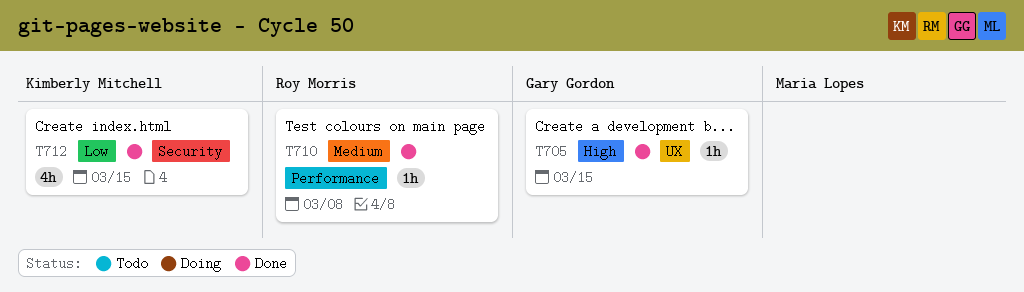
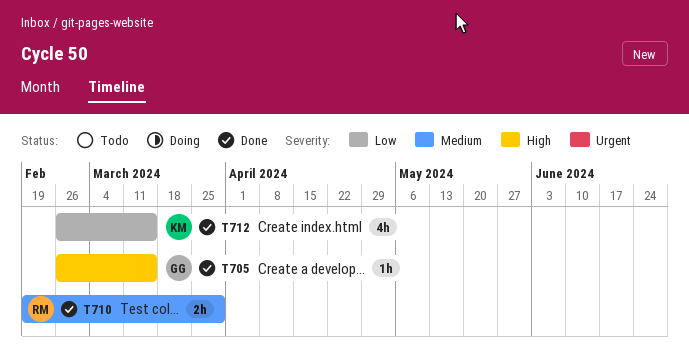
T710, estimate: 1h -> 2h
T710, due: Mar 8 -> Mar 29

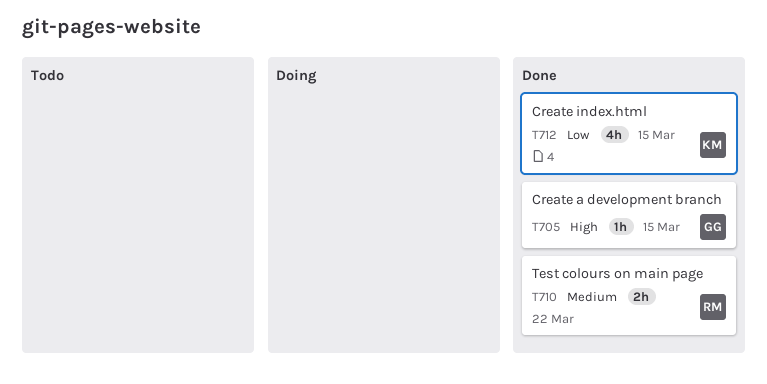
T710, due: Mar 29 -> Mar 22

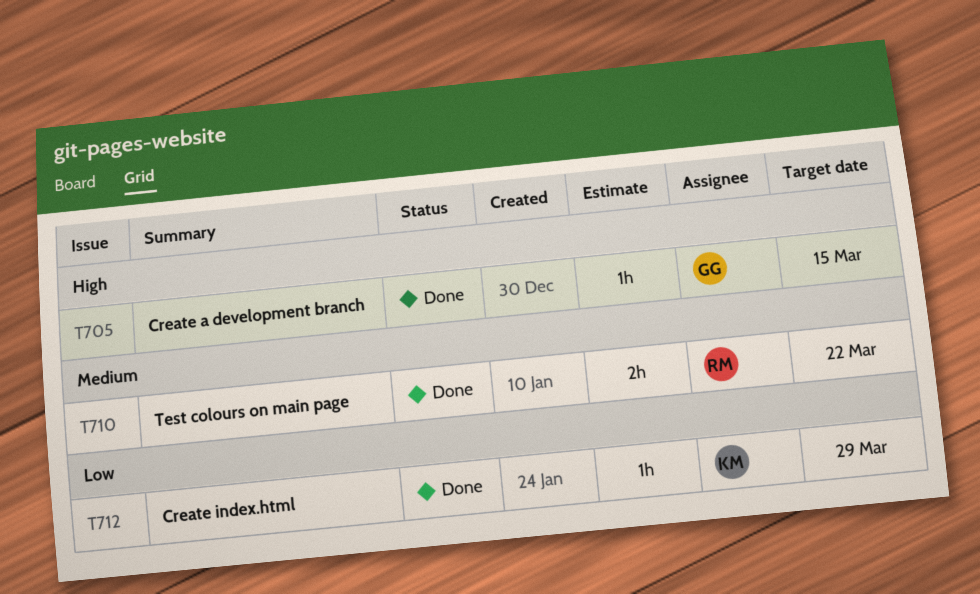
T712, estimate: 4h -> 1h
T712, due: Mar 15 -> Mar 29

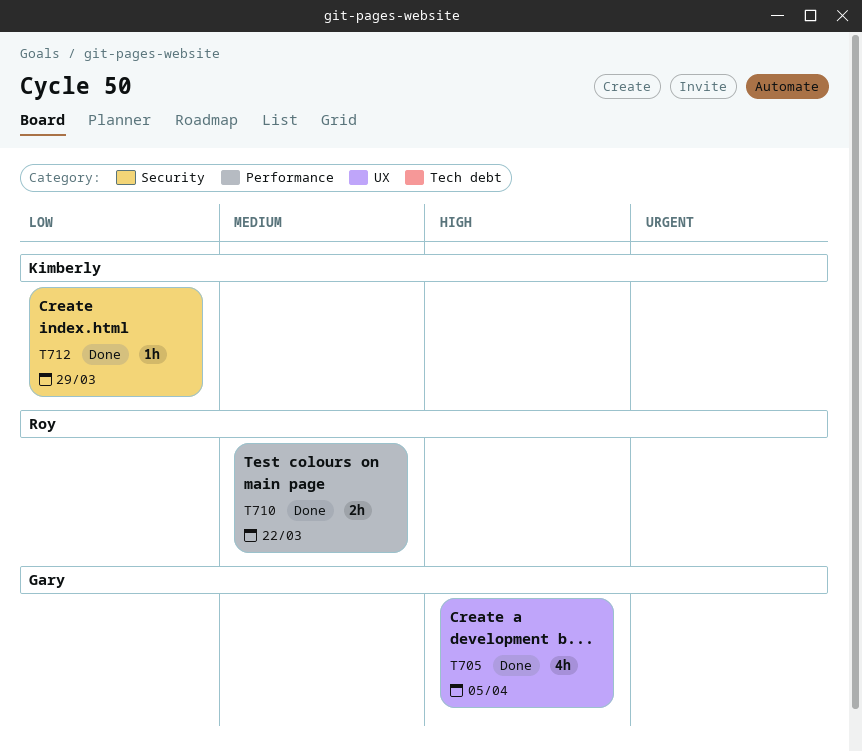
T705, estimate: 1h -> 4h
T705, due: Mar 15 -> Apr 5

